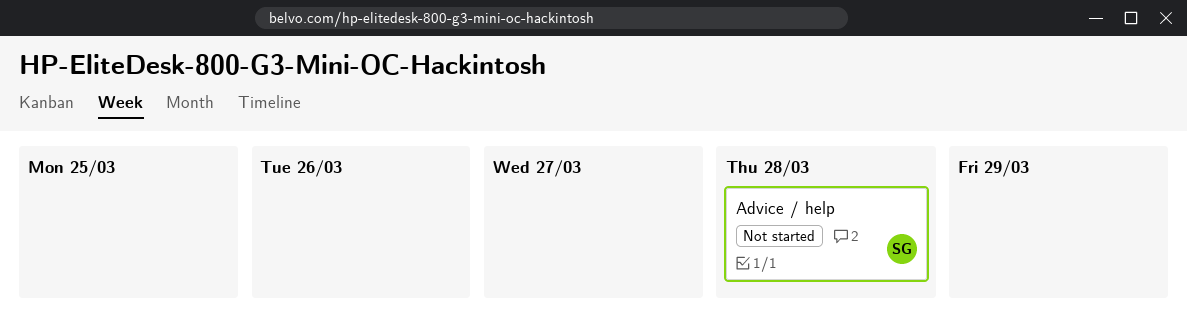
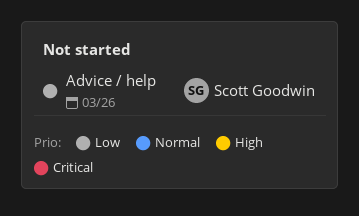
Advice / help, due: Mar 28 -> Mar 26

